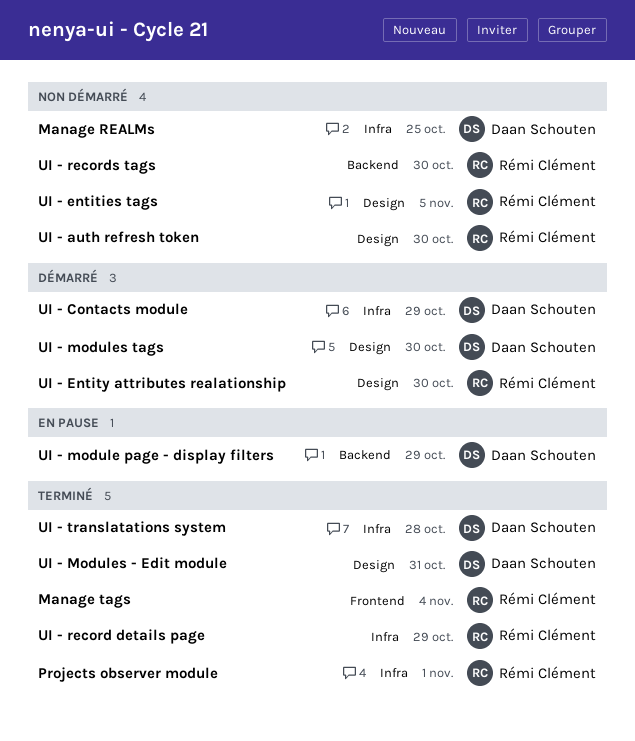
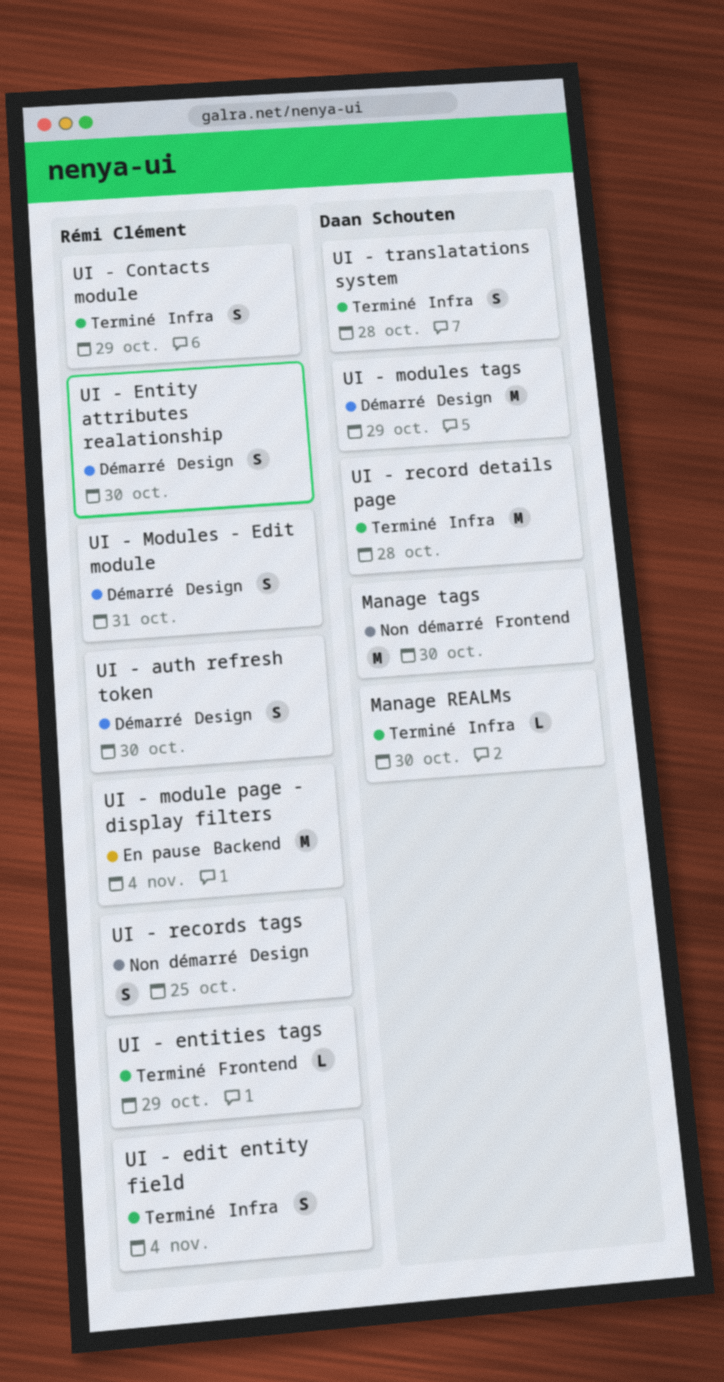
Manage REALMs, status: Non démarré -> Terminé
Manage REALMs, due: Oct 25 -> Oct 30
Manage tags, status: Terminé -> Non démarré
Manage tags, owner: Rémi Clément -> Daan Schouten
Manage tags, due: Nov 4 -> Oct 30
Projects observer module: present -> none
UI - auth refresh token, status: Non démarré -> Démarré
UI - Contacts module, status: Démarré -> Terminé
UI - Contacts module, owner: Daan Schouten -> Rémi Clément
UI - edit entity field: none -> present
UI - entities tags, status: Non démarré -> Terminé
UI - entities tags, label: Design -> Frontend
UI - entities tags, due: Nov 5 -> Oct 29
UI - module page - display filters, owner: Daan Schouten -> Rémi Clément
UI - module page - display filters, due: Oct 29 -> Nov 4
UI - Modules - Edit module, status: Terminé -> Démarré
UI - Modules - Edit module, owner: Daan Schouten -> Rémi Clément
UI - modules tags, due: Oct 30 -> Oct 29
UI - record details page, owner: Rémi Clément -> Daan Schouten
UI - record details page, due: Oct 29 -> Oct 28
UI - records tags, label: Backend -> Design
UI - records tags, due: Oct 30 -> Oct 25

